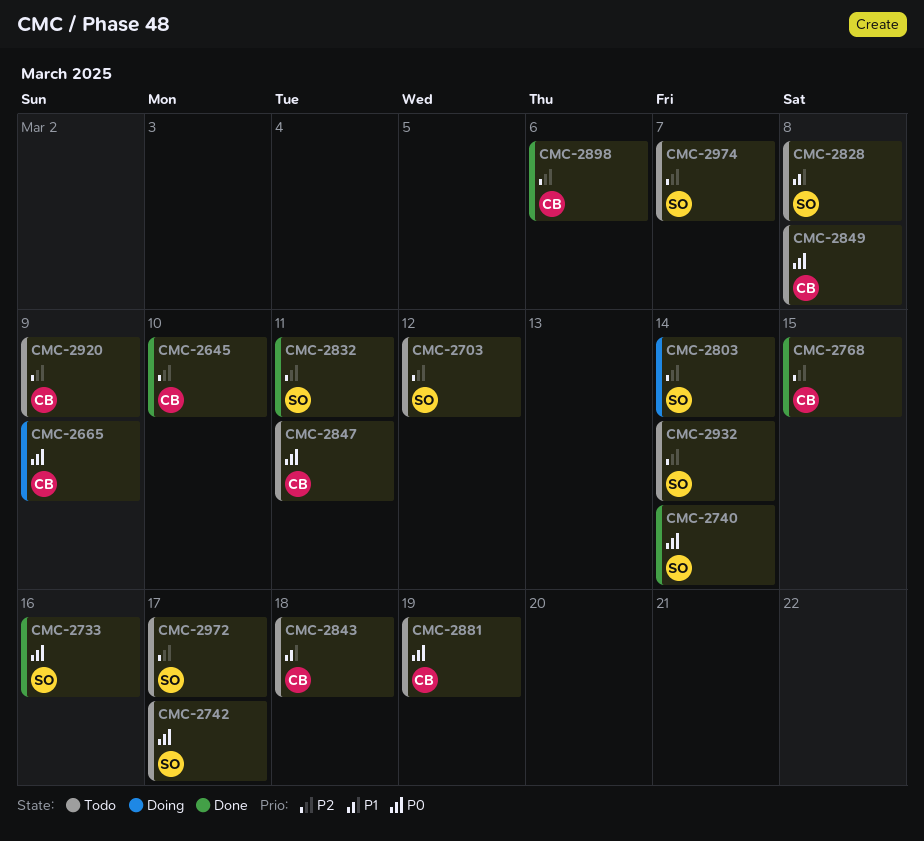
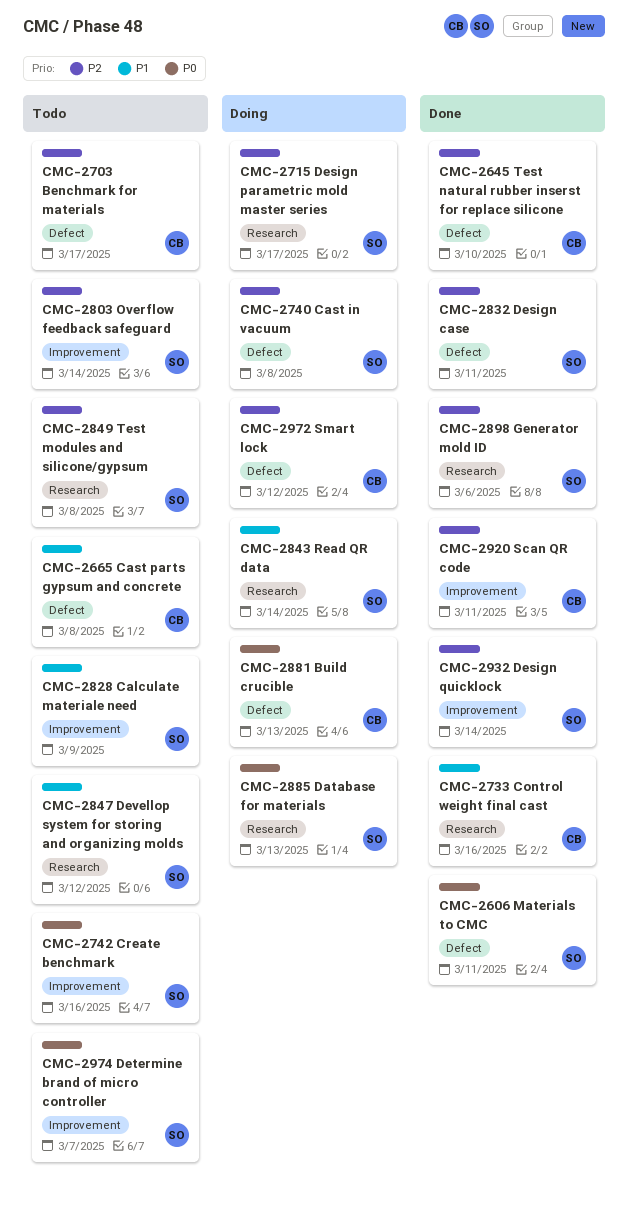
CMC-2606: none -> present
CMC-2665, status: Doing -> Todo
CMC-2665, priority: P0 -> P1
CMC-2665, due: Mar 9 -> Mar 8
CMC-2703, owner: SO -> CB
CMC-2703, due: Mar 12 -> Mar 17
CMC-2715: none -> present
CMC-2733, owner: SO -> CB
CMC-2733, priority: P0 -> P1
CMC-2740, status: Done -> Doing
CMC-2740, priority: P0 -> P2
CMC-2740, due: Mar 14 -> Mar 8
CMC-2742, due: Mar 17 -> Mar 16
CMC-2768: present -> none
CMC-2803, status: Doing -> Todo
CMC-2828, due: Mar 8 -> Mar 9
CMC-2843, status: Todo -> Doing
CMC-2843, owner: CB -> SO
CMC-2843, due: Mar 18 -> Mar 14
CMC-2847, owner: CB -> SO
CMC-2847, priority: P0 -> P1
CMC-2847, due: Mar 11 -> Mar 12
CMC-2849, owner: CB -> SO
CMC-2849, priority: P0 -> P2
CMC-2881, status: Todo -> Doing
CMC-2881, due: Mar 19 -> Mar 13
CMC-2885: none -> present
CMC-2898, owner: CB -> SO
CMC-2920, status: Todo -> Done
CMC-2920, due: Mar 9 -> Mar 11
CMC-2932, status: Todo -> Done
CMC-2972, status: Todo -> Doing
CMC-2972, owner: SO -> CB
CMC-2972, due: Mar 17 -> Mar 12
CMC-2974, priority: P2 -> P0

